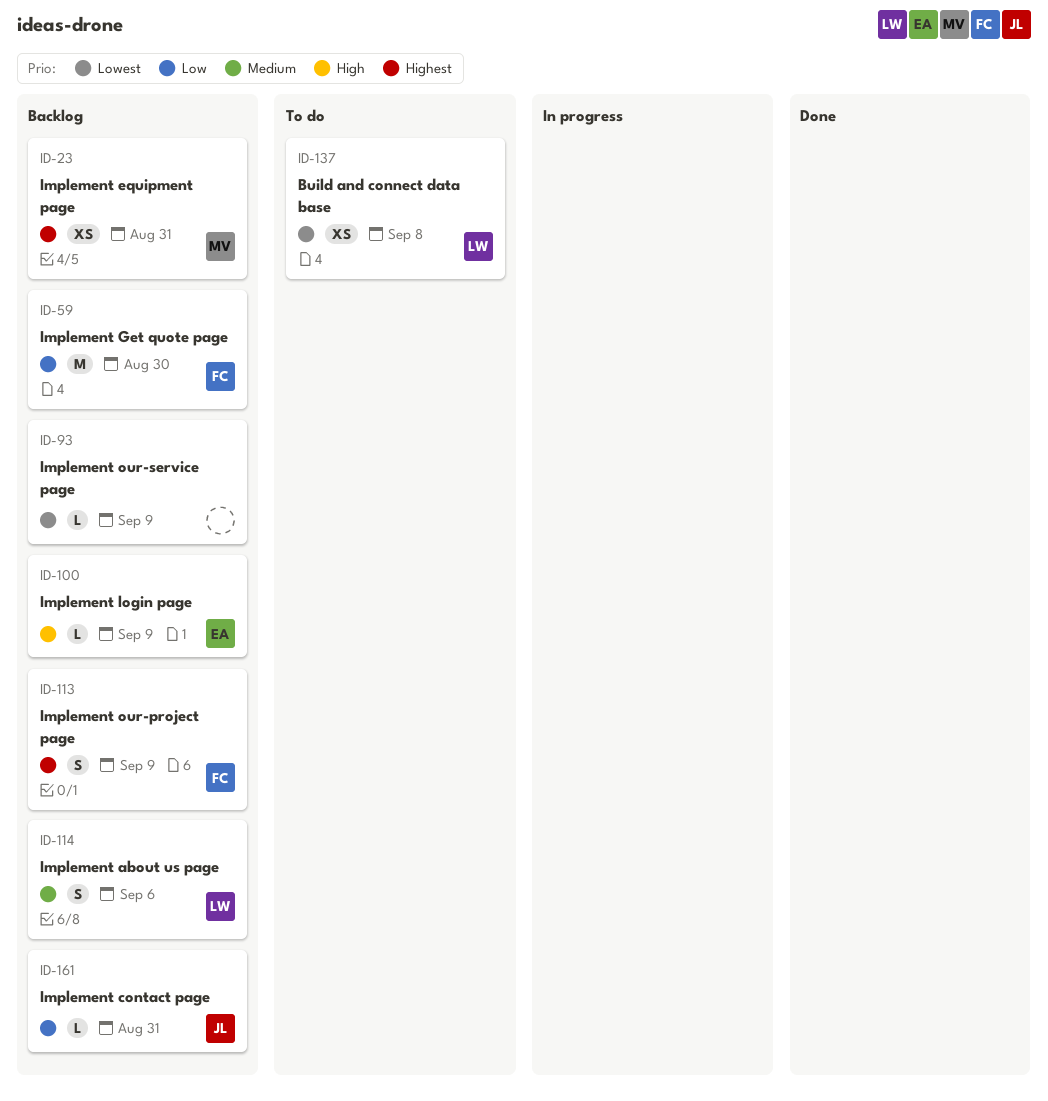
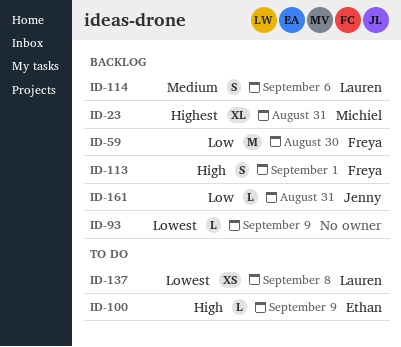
ID-23, estimate: XS -> XL
ID-100, status: Backlog -> To do
ID-113, priority: Highest -> High
ID-113, due: Sep 9 -> Sep 1

